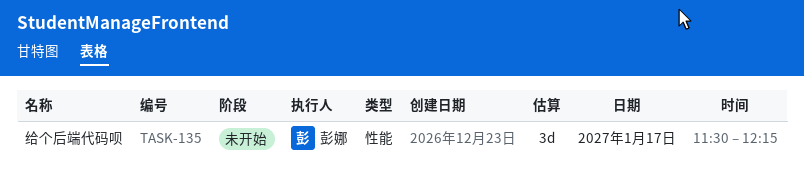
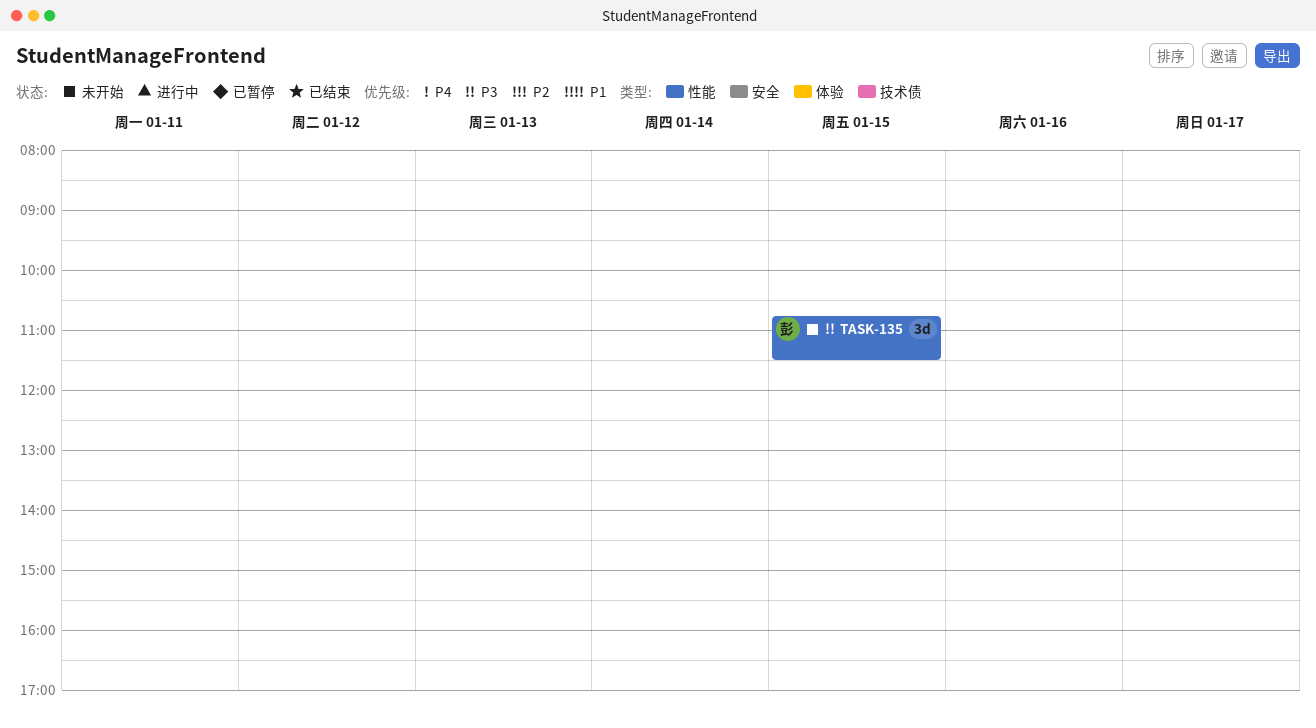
TASK-135, day: Jan 17 -> Jan 15
TASK-135, begins: 11:30 -> 10:45
TASK-135, ends: 12:15 -> 11:30

